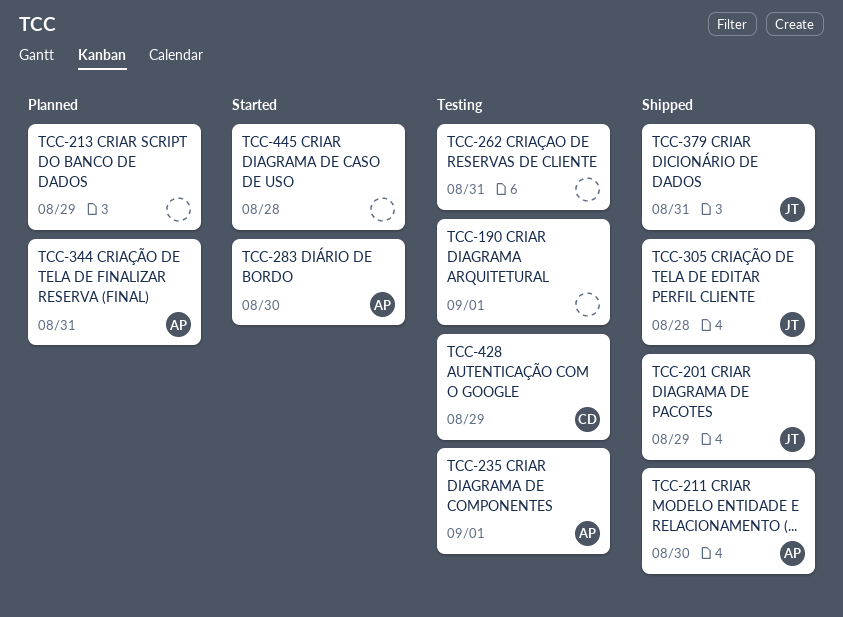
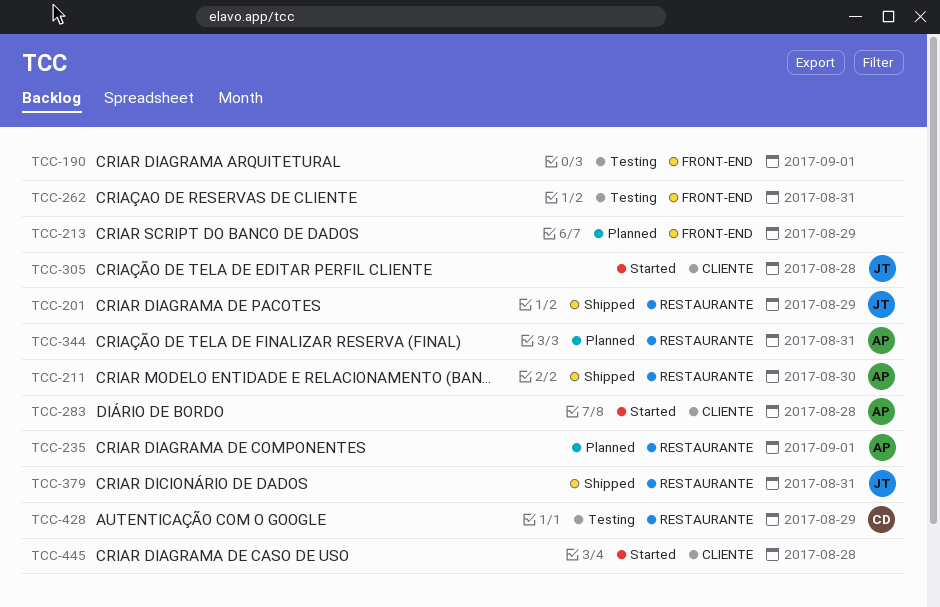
TCC-235, status: Testing -> Planned
TCC-283, due: Aug 30 -> Aug 28
TCC-305, status: Shipped -> Started

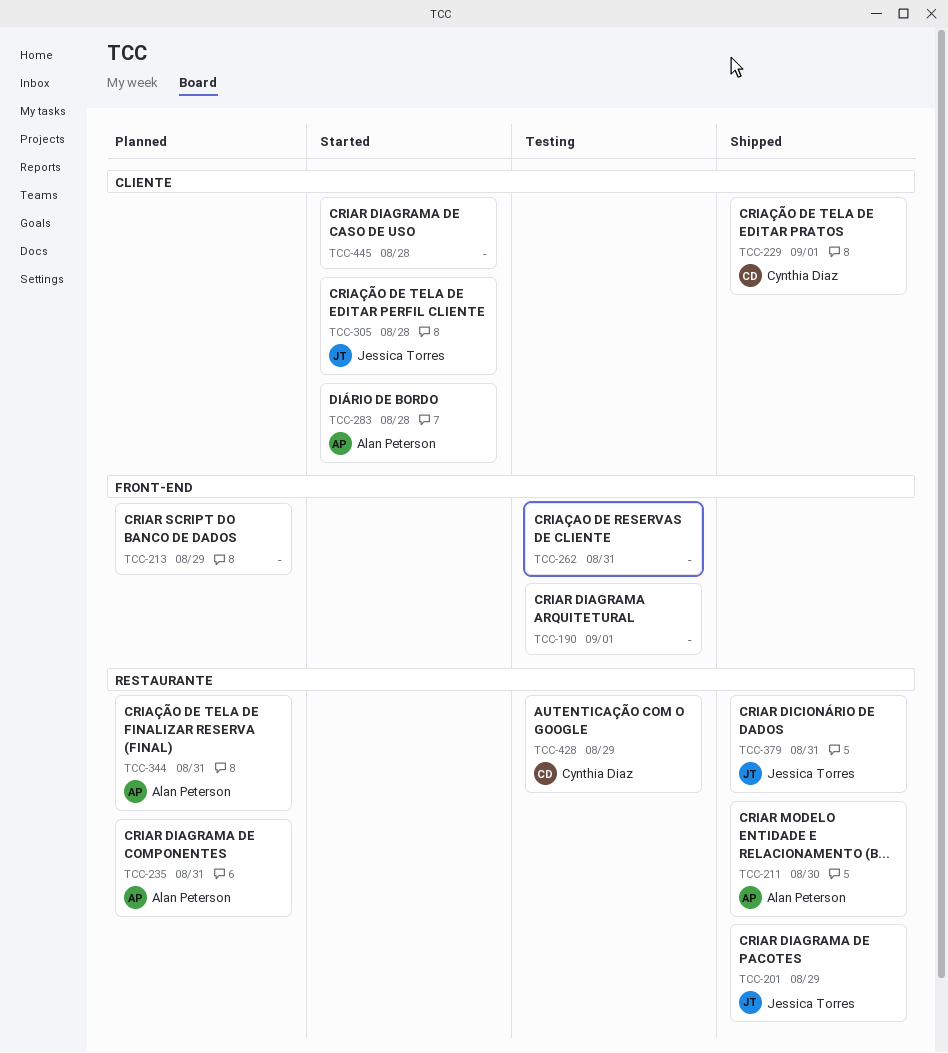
TCC-229: none -> present
TCC-235, due: Sep 1 -> Aug 31

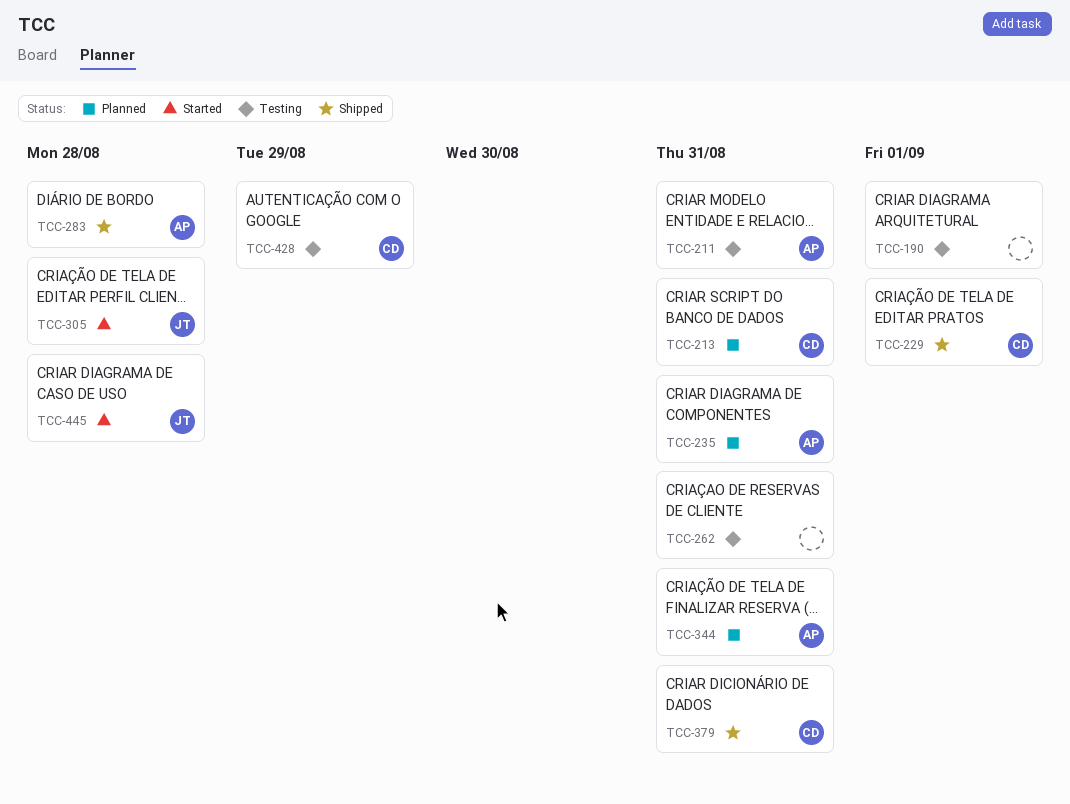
TCC-201: present -> none
TCC-211, status: Shipped -> Testing
TCC-211, due: Aug 30 -> Aug 31
TCC-213, owner: none -> Cynthia Diaz
TCC-213, due: Aug 29 -> Aug 31
TCC-283, status: Started -> Shipped
TCC-379, owner: Jessica Torres -> Cynthia Diaz
TCC-445, owner: none -> Jessica Torres

